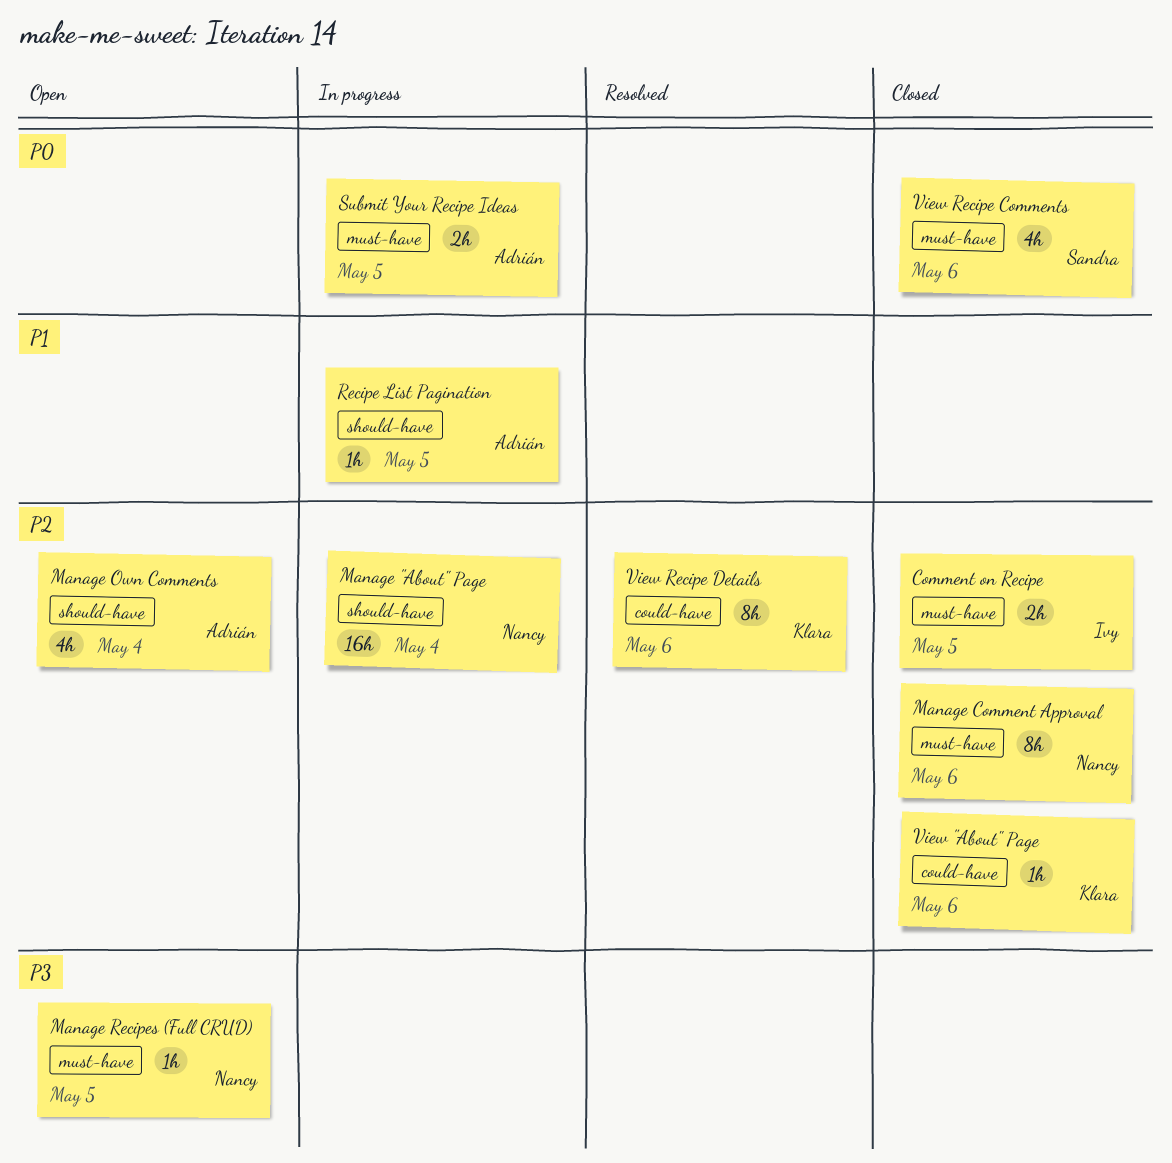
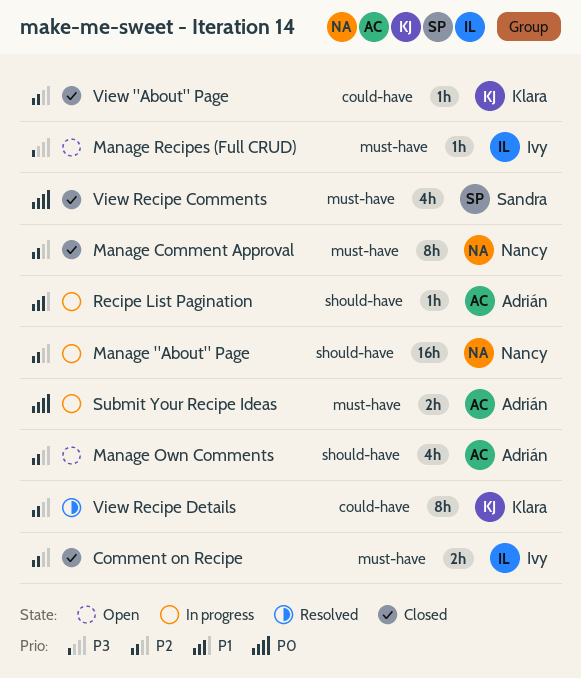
Manage Recipes (Full CRUD), owner: Nancy -> Ivy

